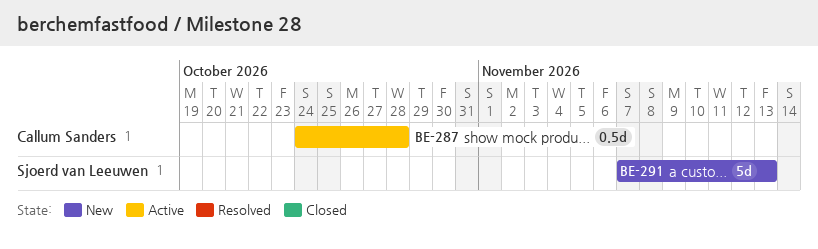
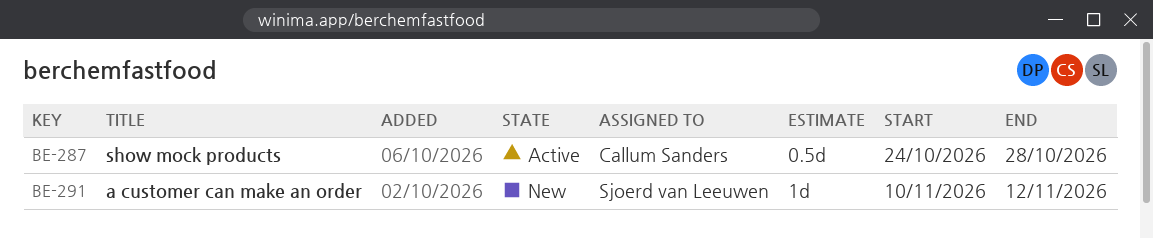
BE-291, estimate: 5d -> 1d
BE-291, start: Nov 7 -> Nov 10
BE-291, due: Nov 13 -> Nov 12

